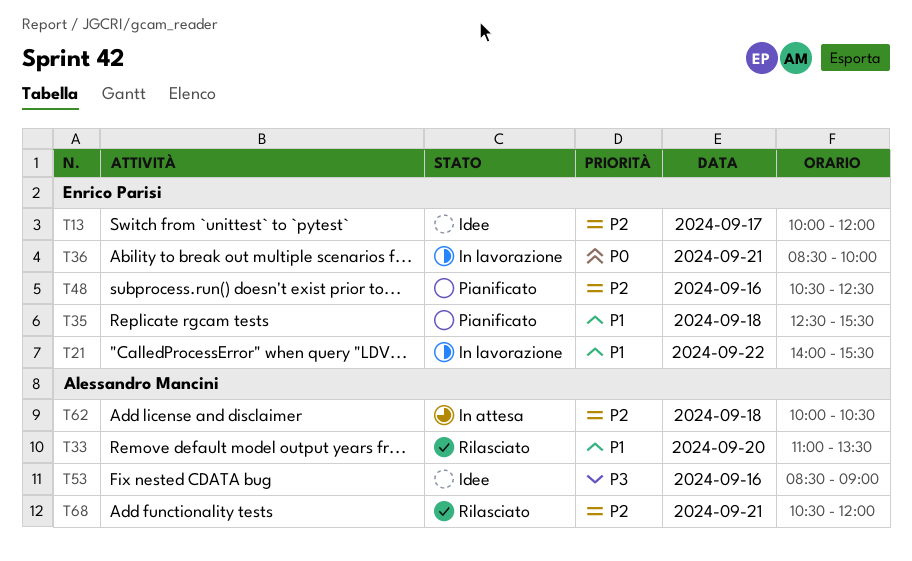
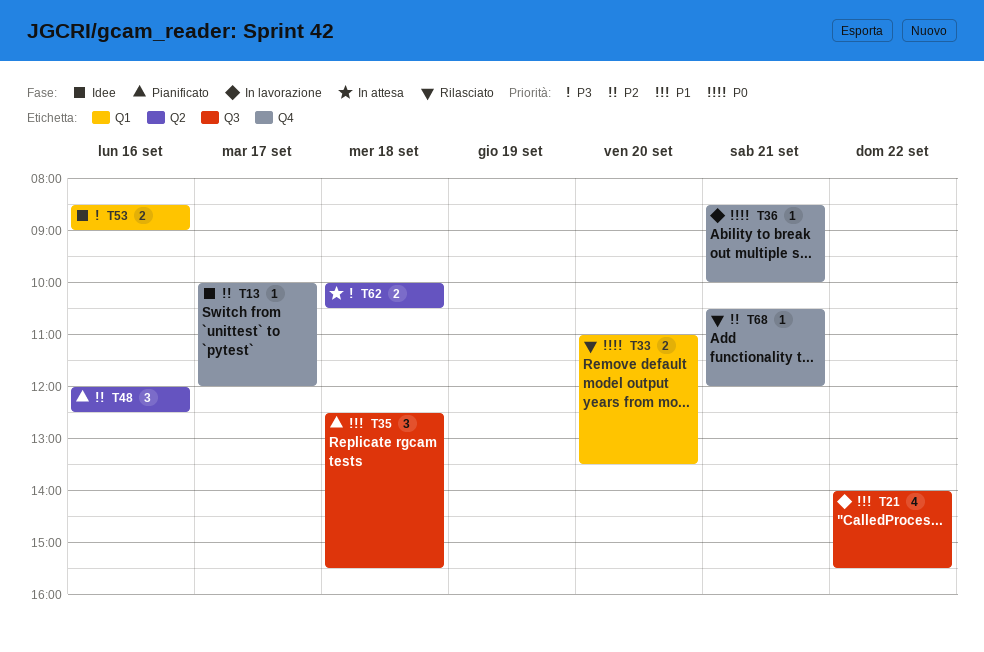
T33, priority: P1 -> P0
T48, begins: 10:30 -> 12:00
T62, priority: P2 -> P3

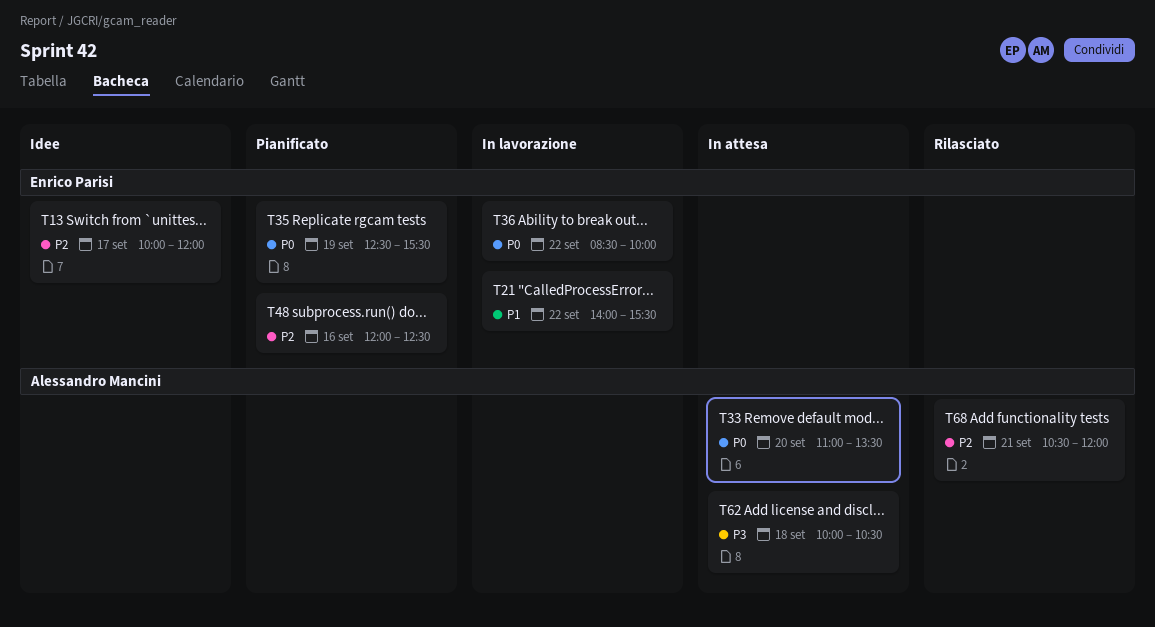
T33, status: Rilasciato -> In attesa
T35, priority: P1 -> P0
T35, day: Sep 18 -> Sep 19
T36, day: Sep 21 -> Sep 22
T53: present -> none

